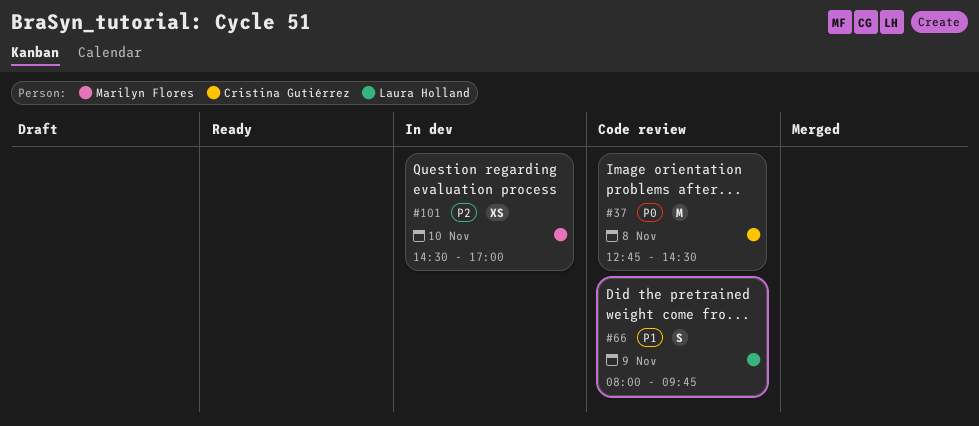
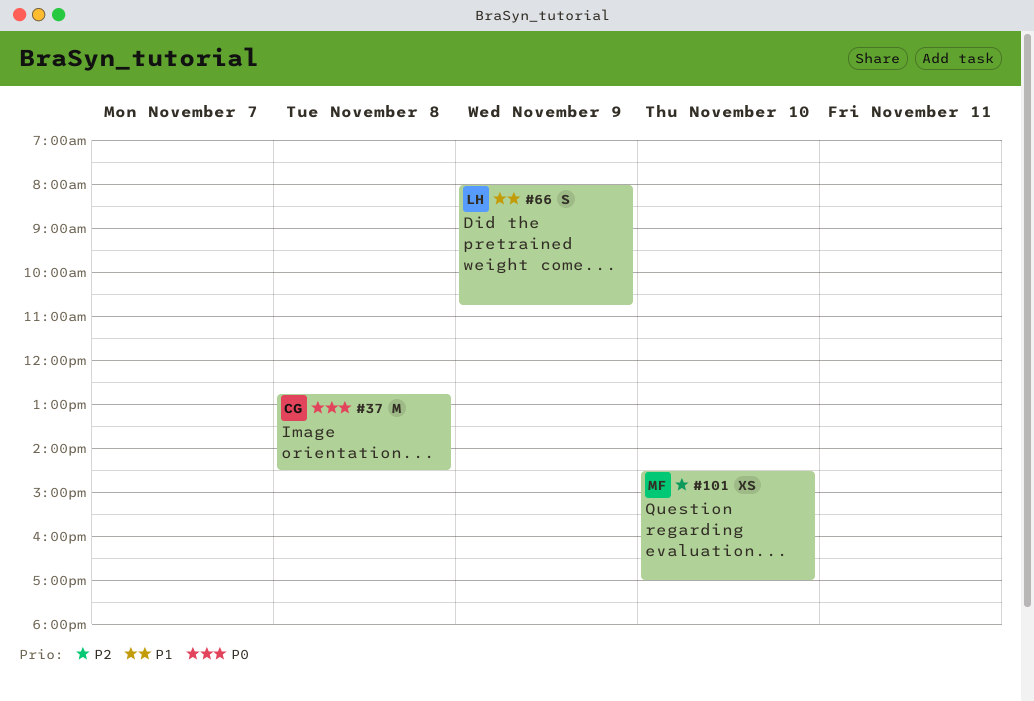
#66, ends: 09:45 -> 10:45

